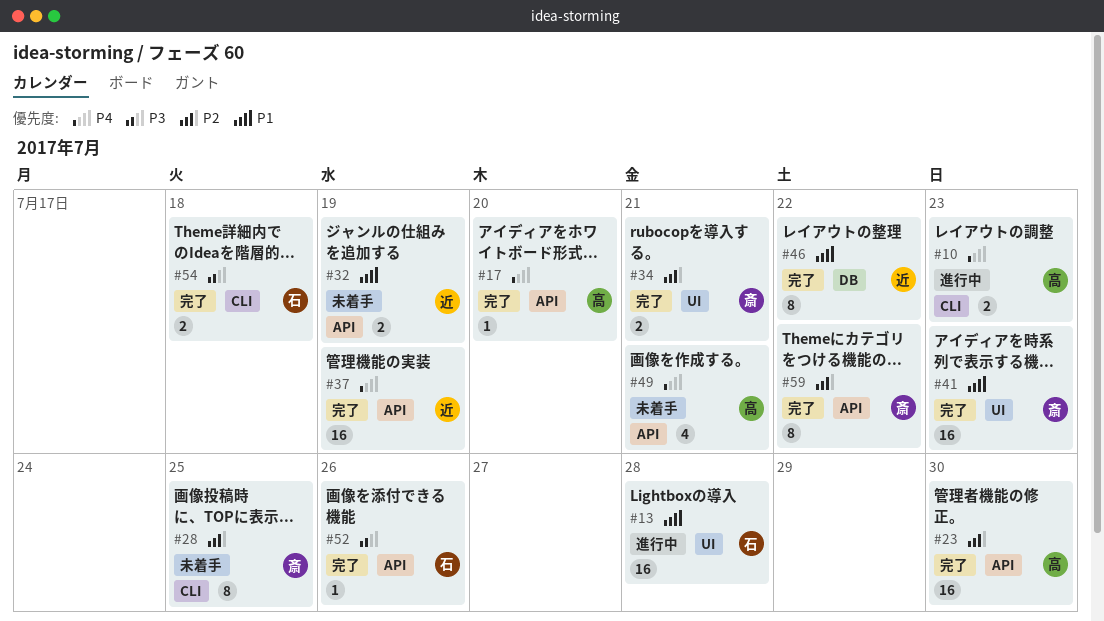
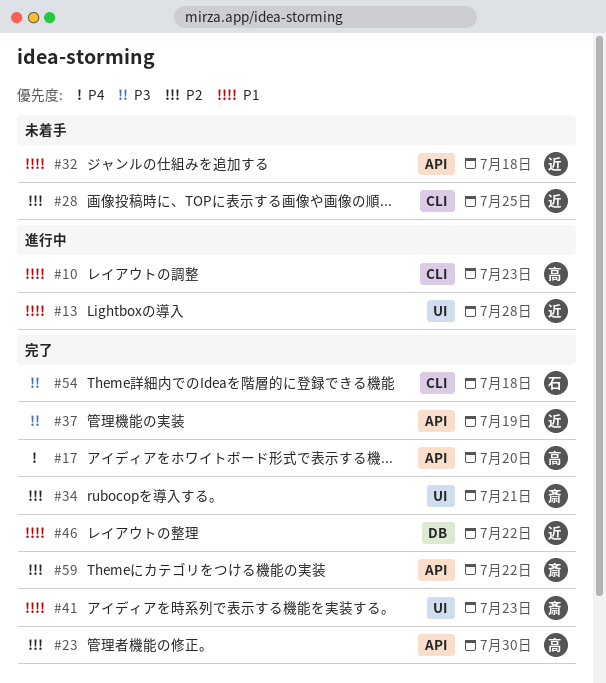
#10, priority: P4 -> P1
#13, owner: 石 -> 近
#28, owner: 斎 -> 近
#32, due: Jul 19 -> Jul 18
#37, priority: P4 -> P3
#49: present -> none
#52: present -> none

